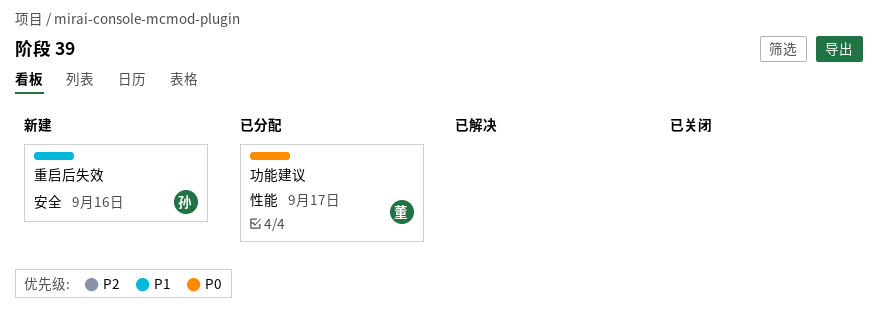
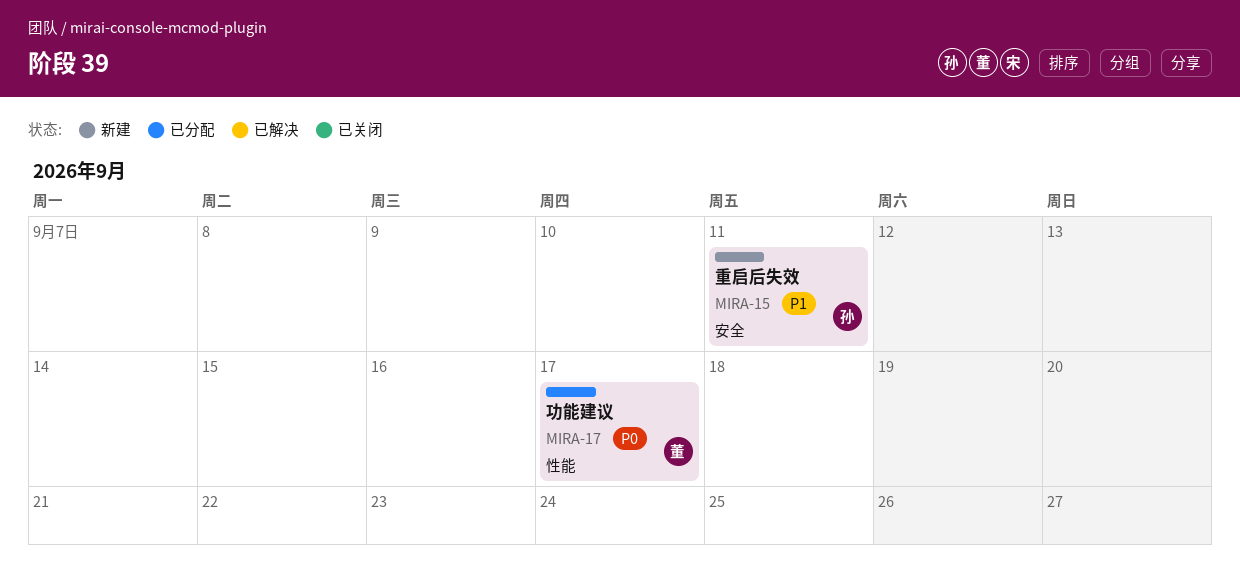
重启后失效, due: Sep 16 -> Sep 11

